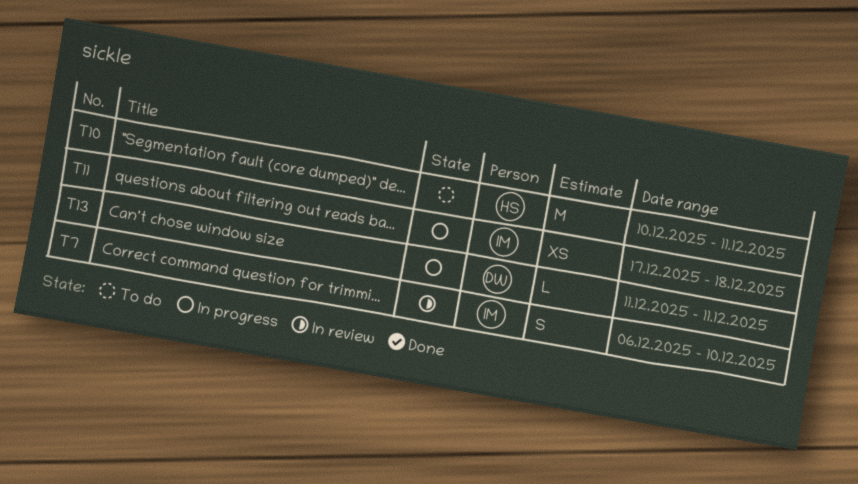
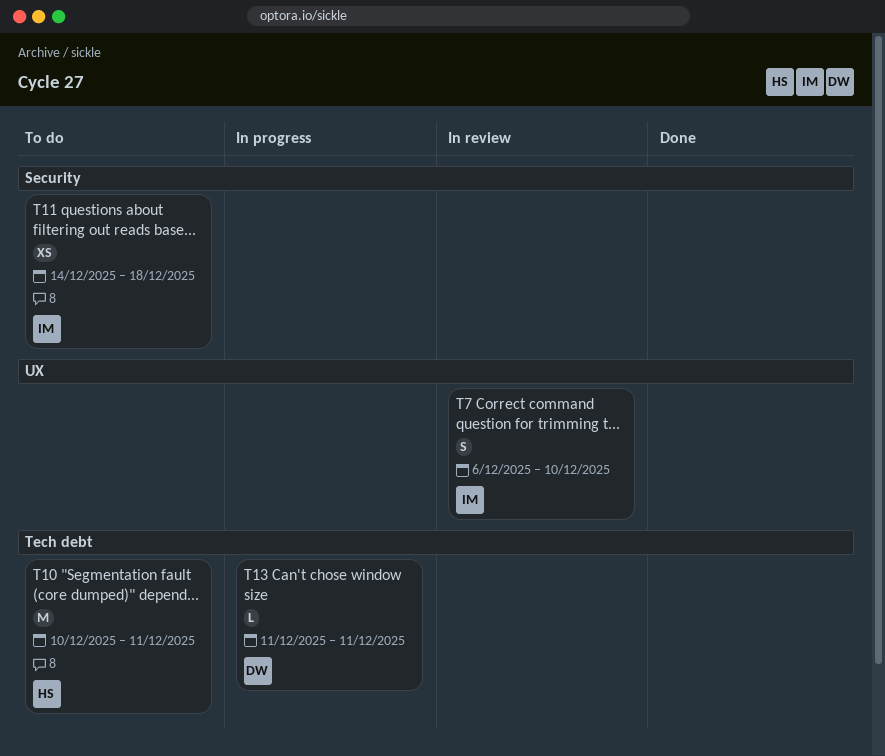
T11, status: In progress -> To do
T11, start: Dec 17 -> Dec 14

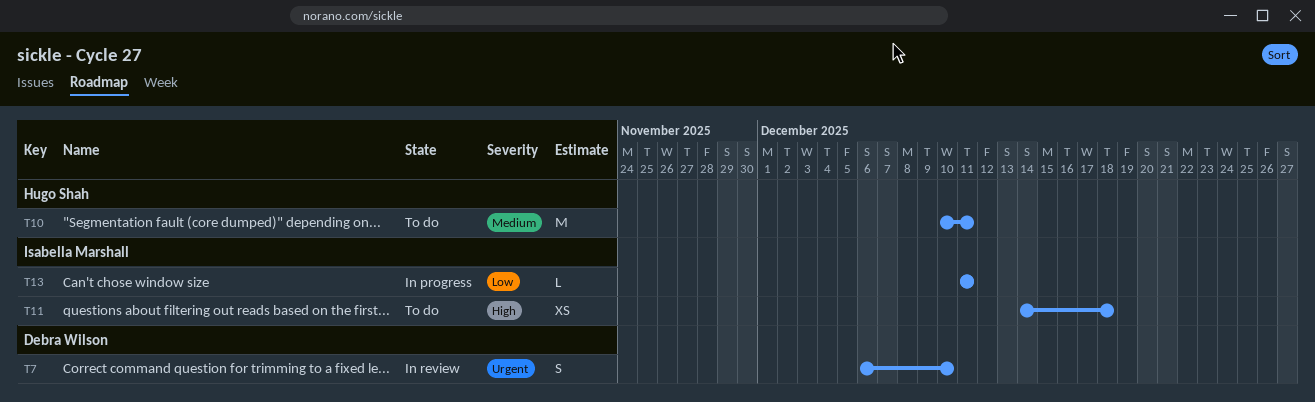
T7, owner: Isabella Marshall -> Debra Wilson
T13, owner: Debra Wilson -> Isabella Marshall

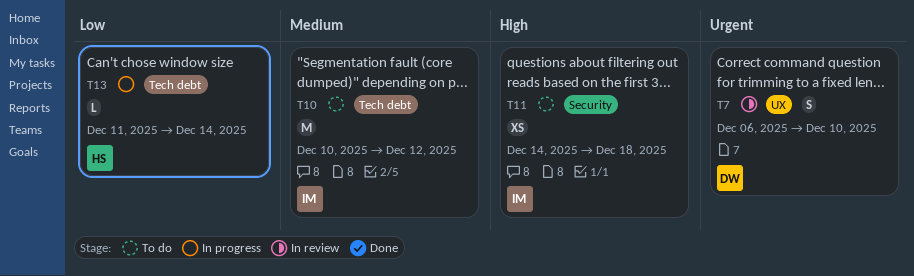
T10, owner: Hugo Shah -> Isabella Marshall
T10, due: Dec 11 -> Dec 12
T13, owner: Isabella Marshall -> Hugo Shah
T13, due: Dec 11 -> Dec 14

